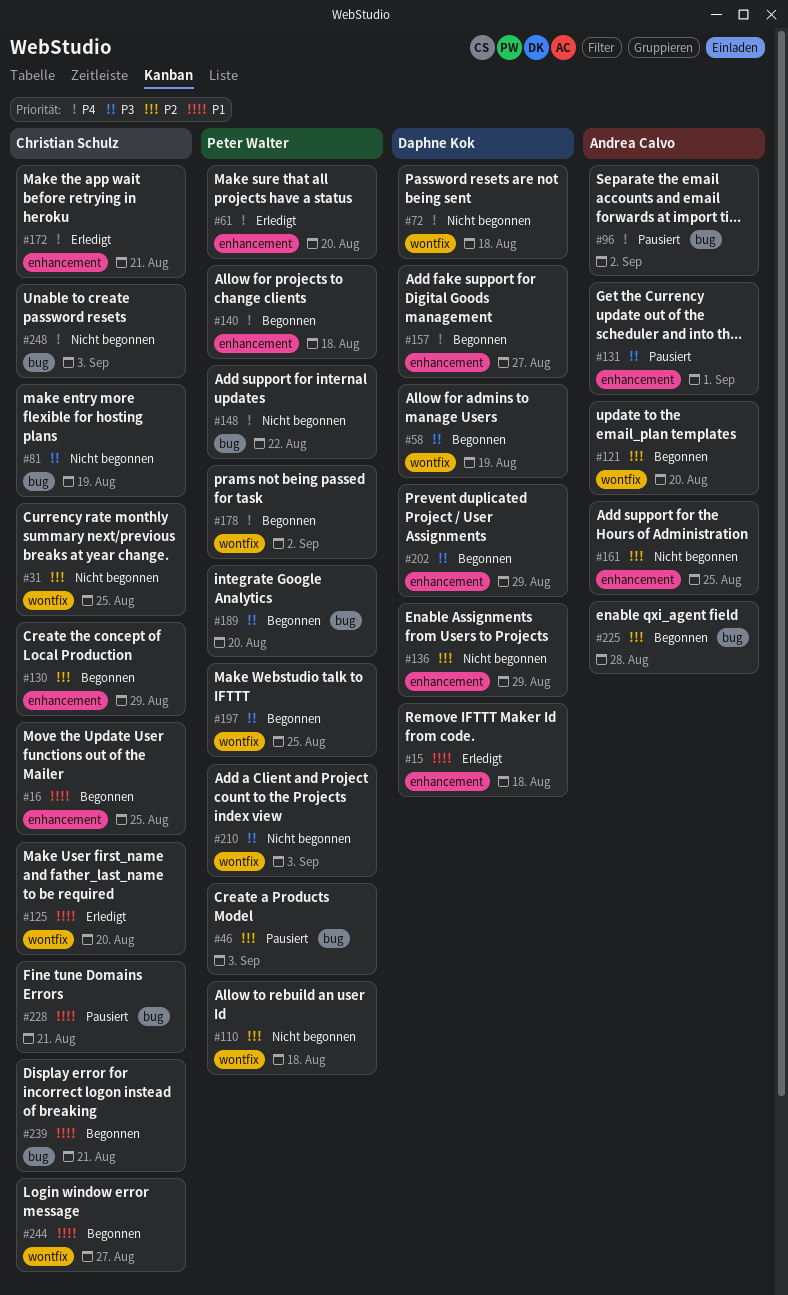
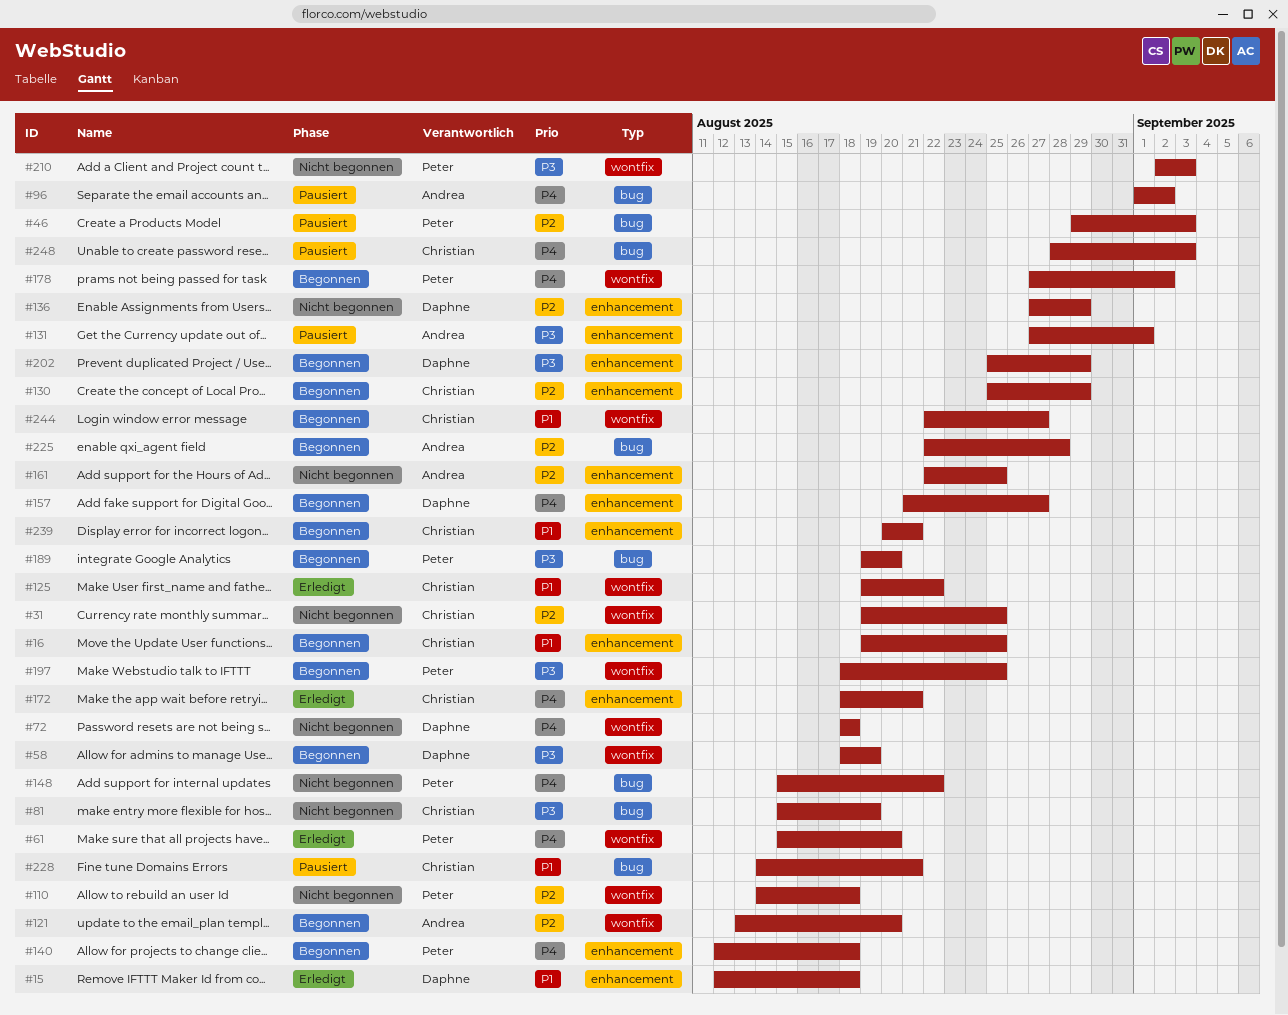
#61, label: enhancement -> wontfix
#125, due: Aug 20 -> Aug 22
#239, label: bug -> enhancement
#248, status: Nicht begonnen -> Pausiert

